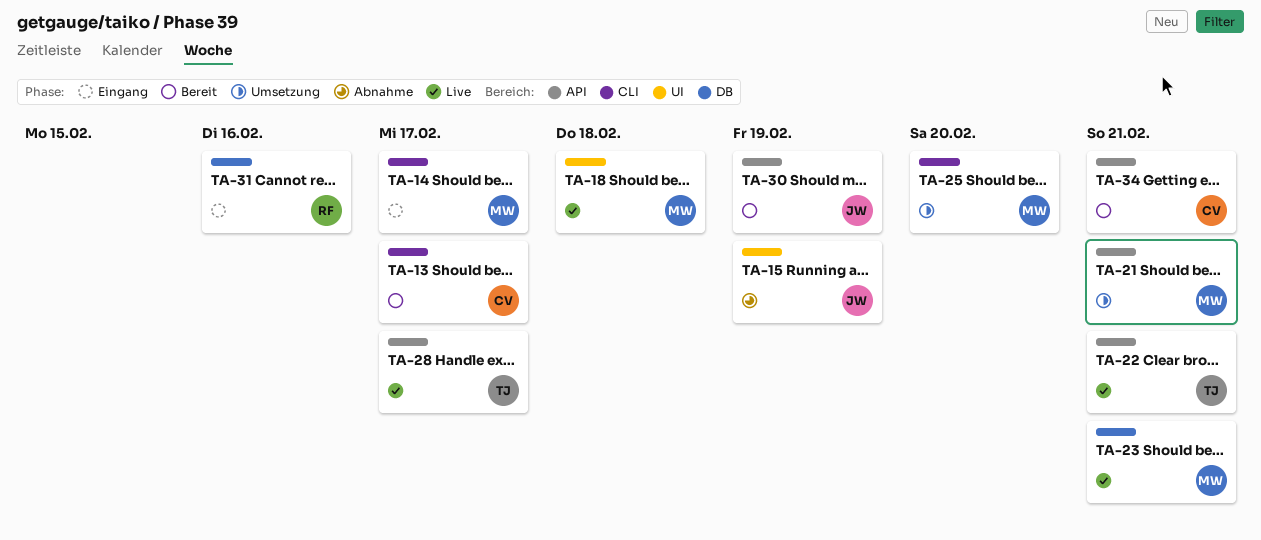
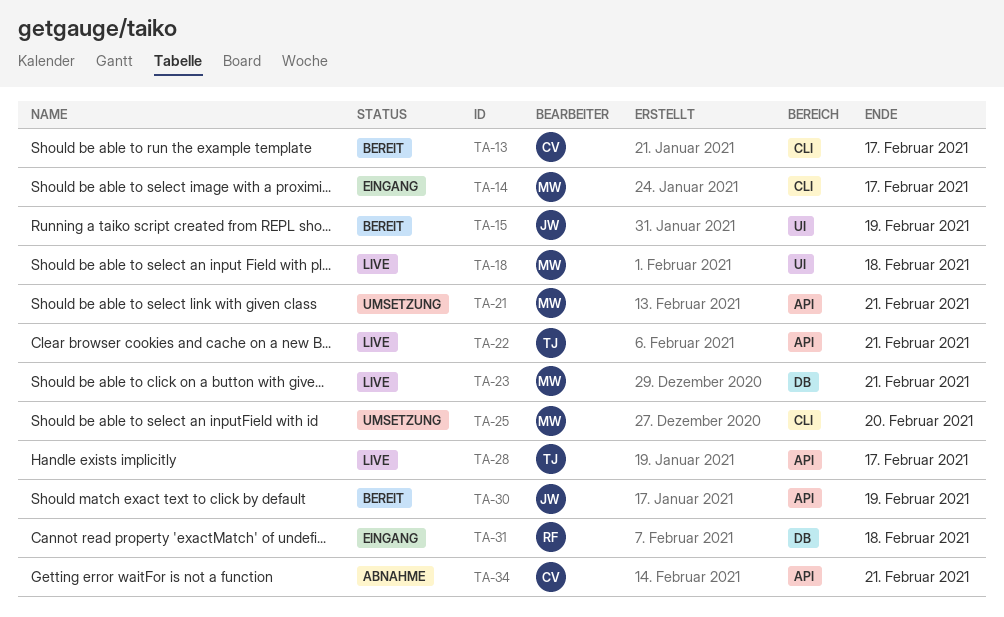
TA-15, status: Abnahme -> Bereit
TA-31, due: Feb 16 -> Feb 18
TA-34, status: Bereit -> Abnahme

